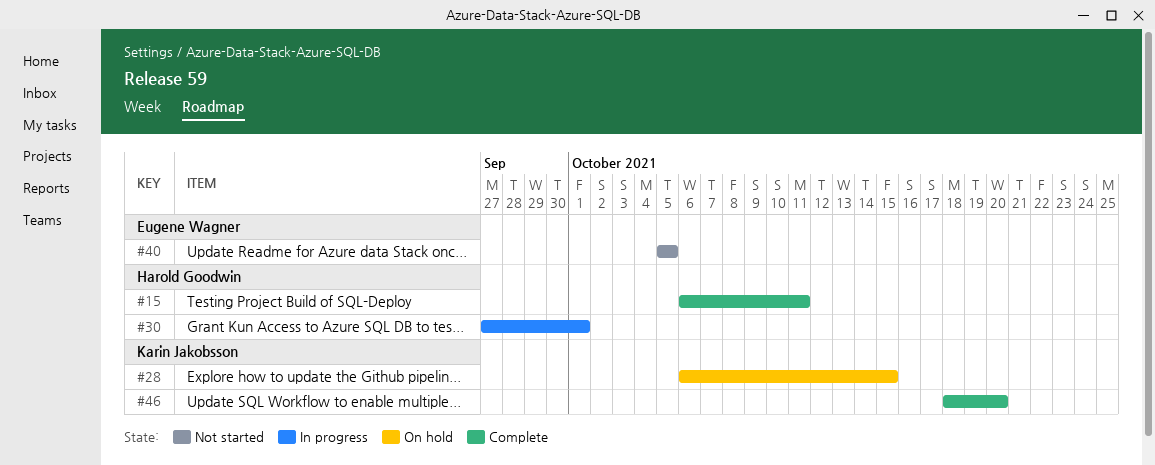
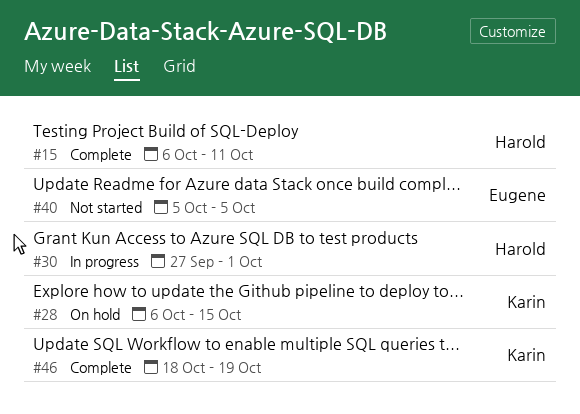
#46, due: Oct 20 -> Oct 19

